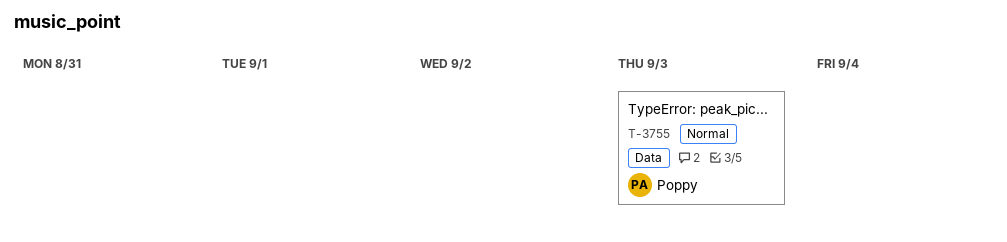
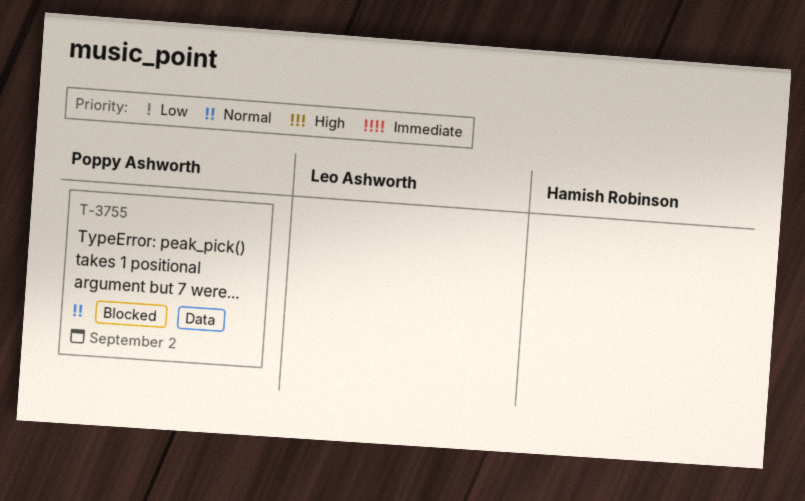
T-3755, due: Sep 3 -> Sep 2

